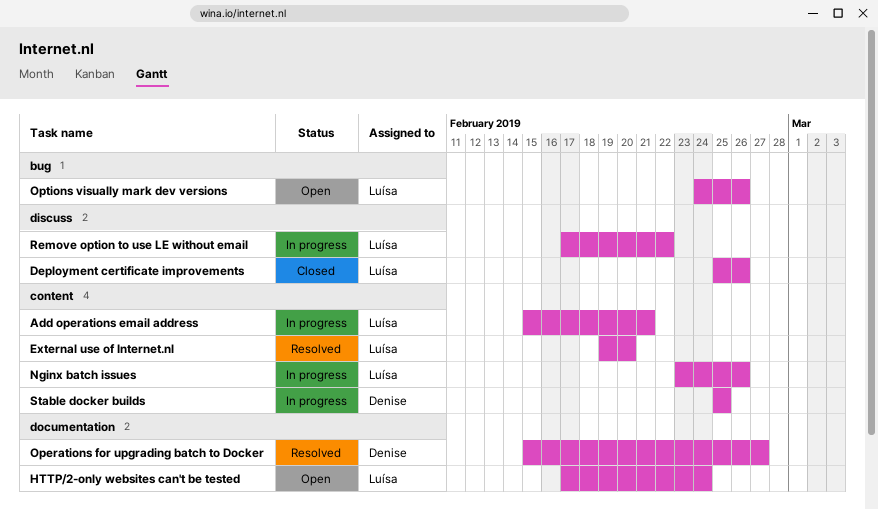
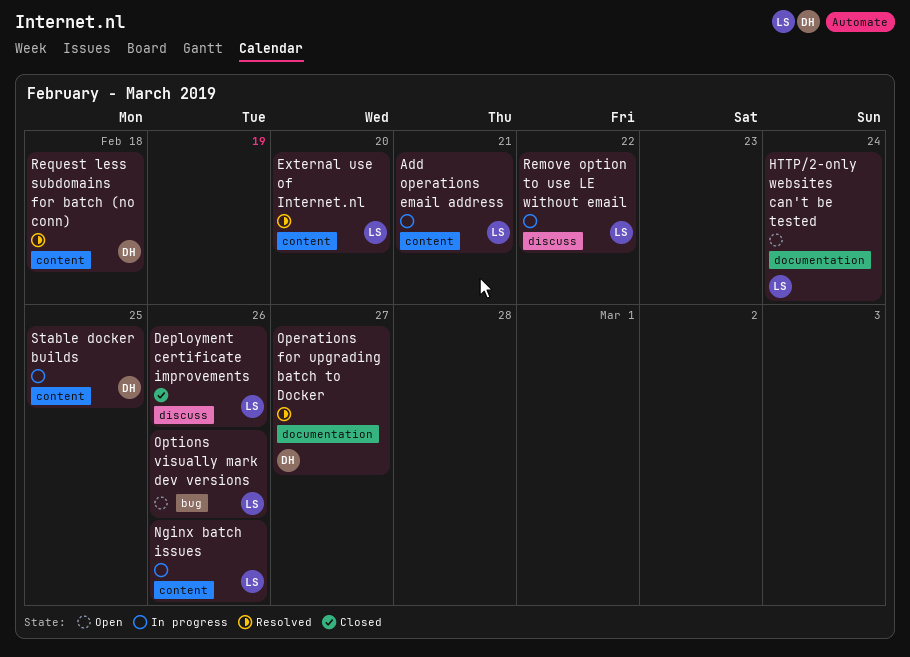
Request less subdomains for batch (no conn): none -> present

